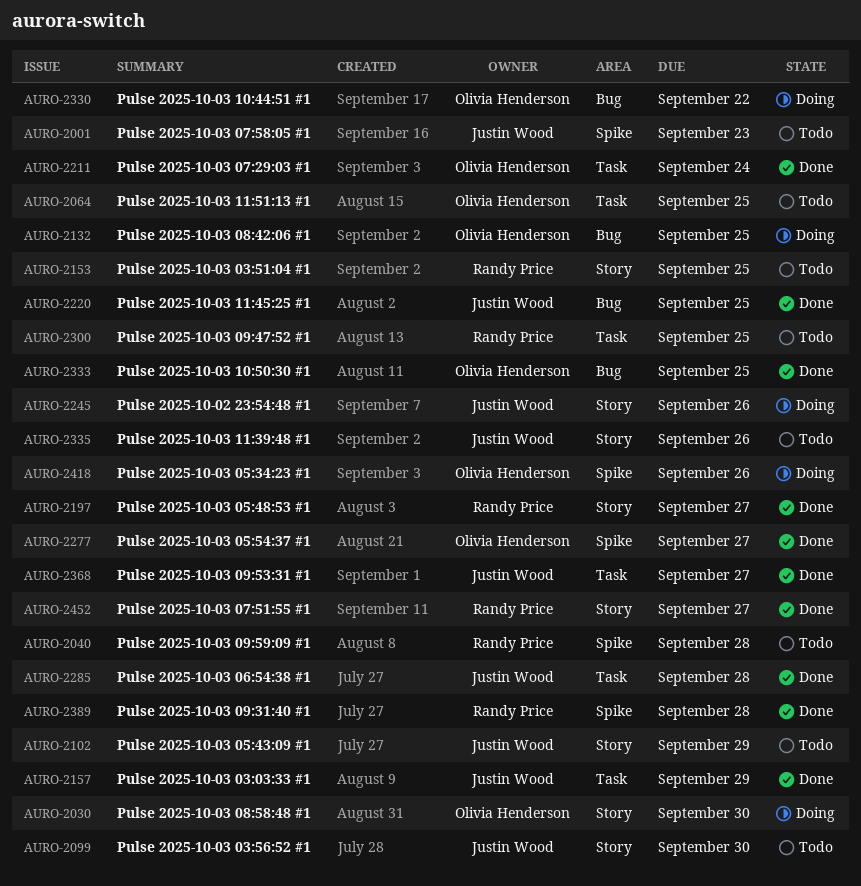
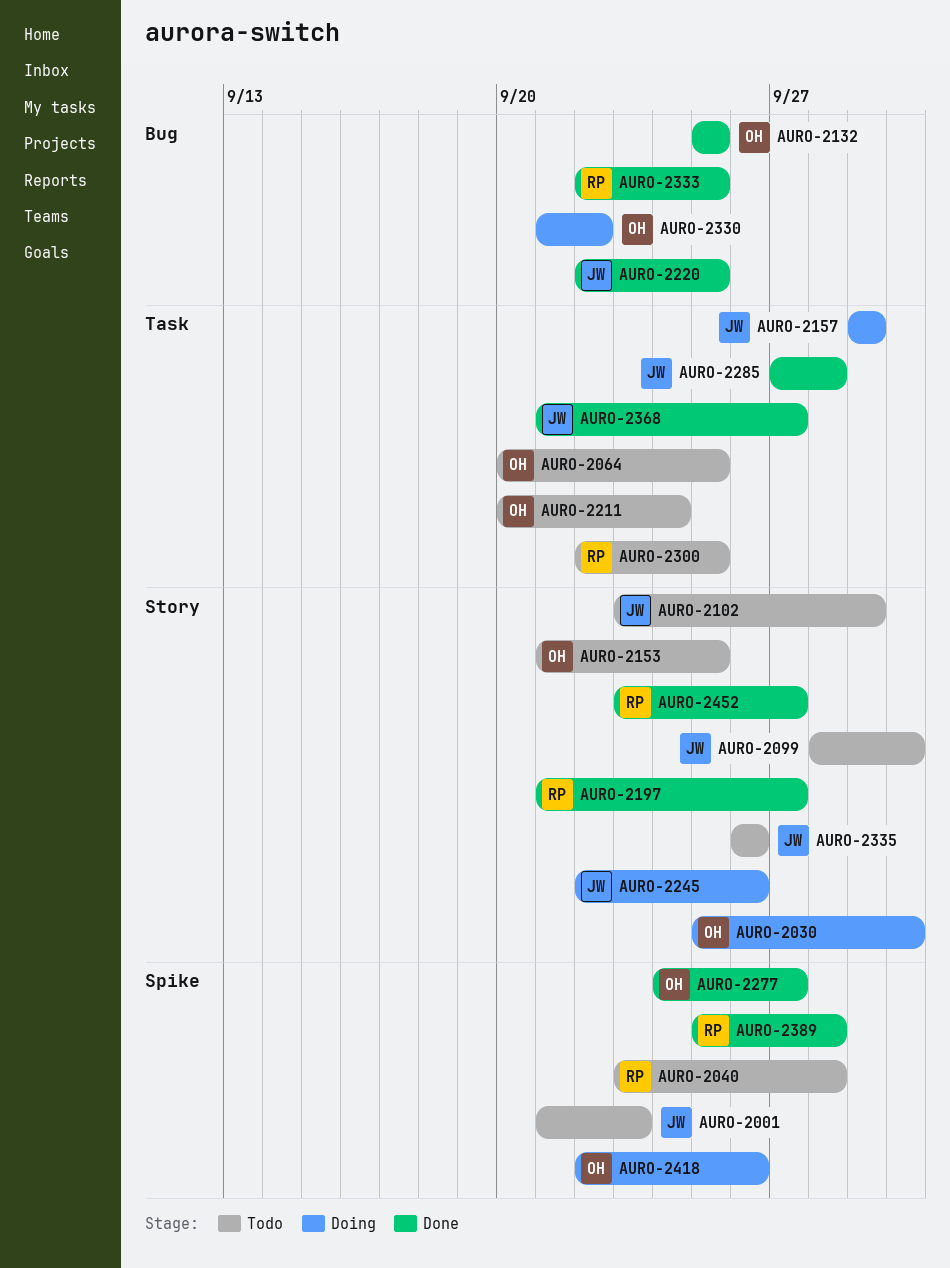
AURO-2132, status: Doing -> Done
AURO-2153, owner: Randy Price -> Olivia Henderson
AURO-2157, status: Done -> Doing
AURO-2211, status: Done -> Todo
AURO-2333, owner: Olivia Henderson -> Randy Price

